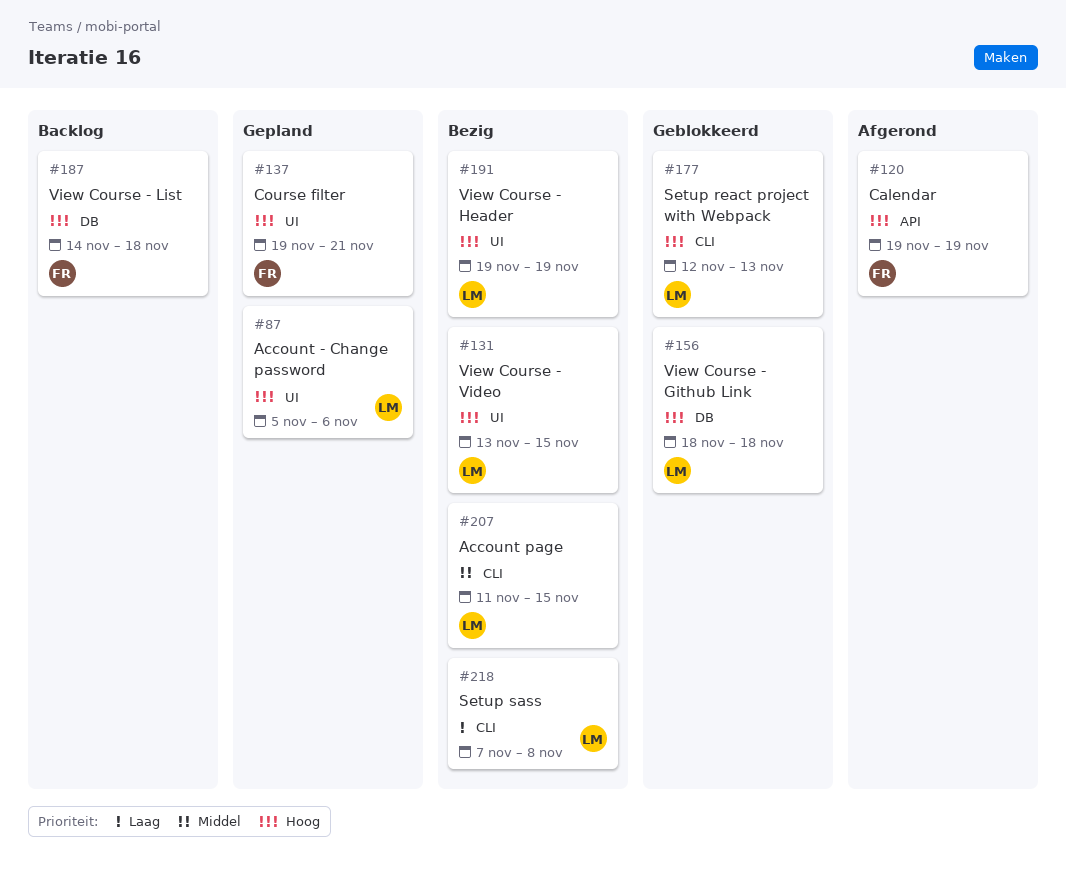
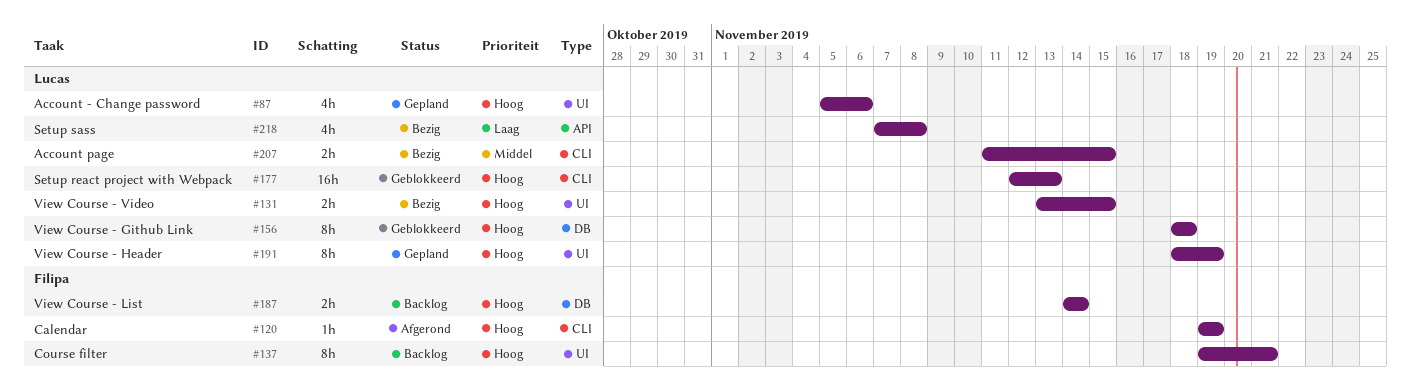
#120, label: API -> CLI
#137, status: Gepland -> Backlog
#187, due: Nov 18 -> Nov 14
#191, status: Bezig -> Gepland
#191, start: Nov 19 -> Nov 18
#218, label: CLI -> API

